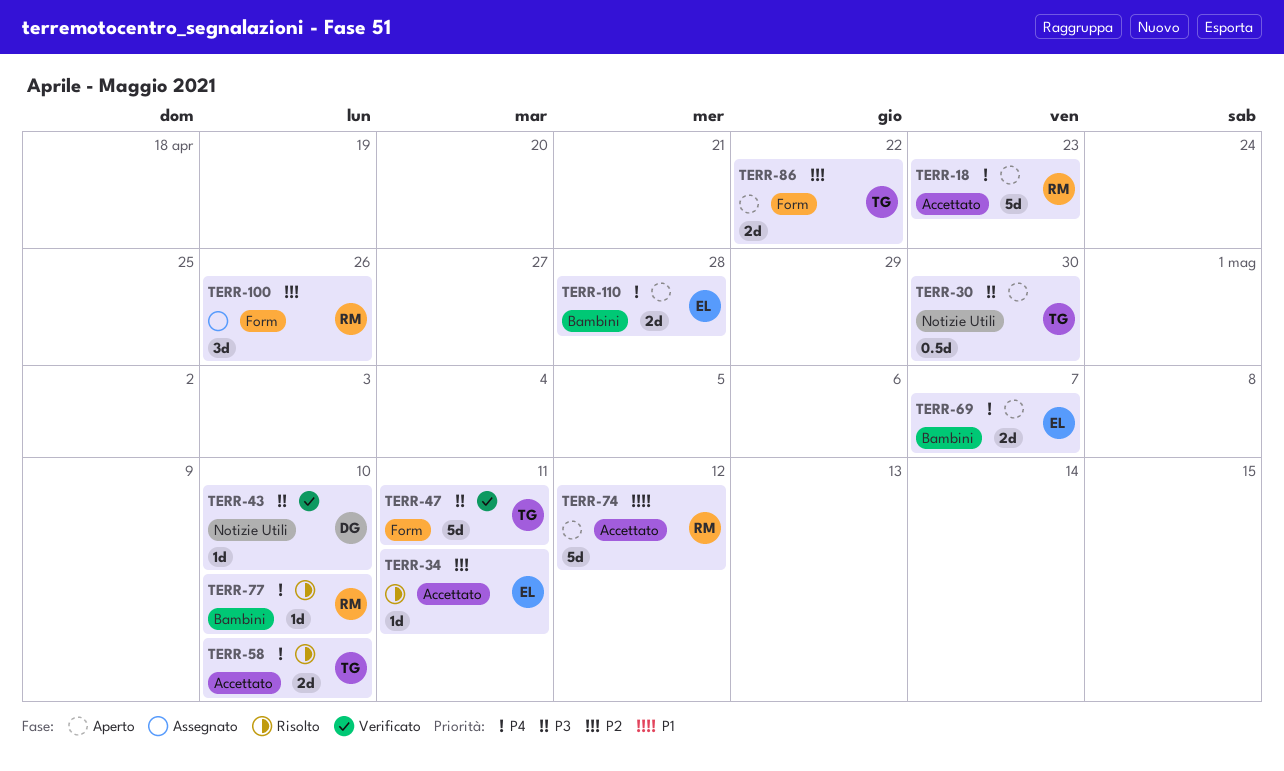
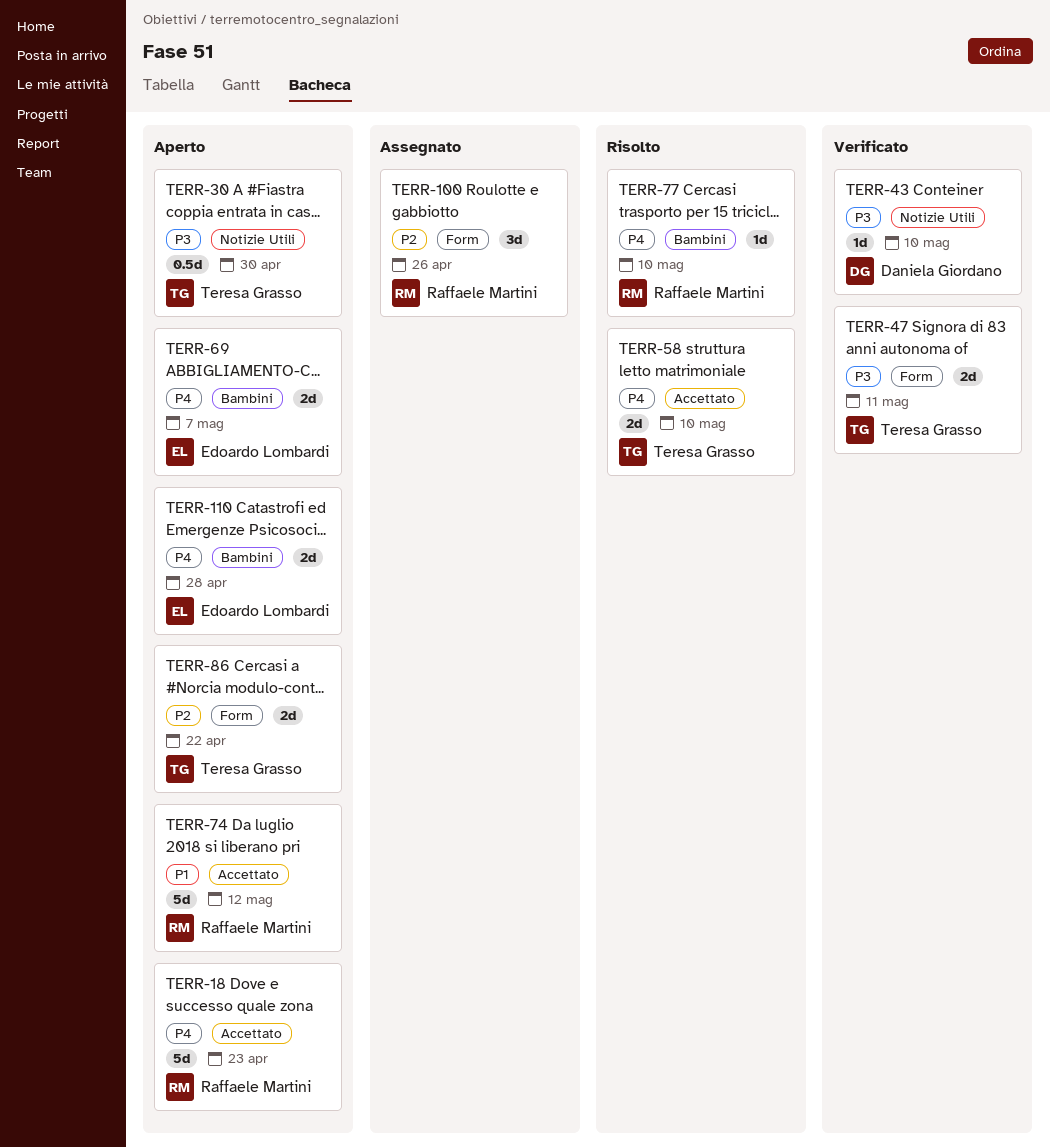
TERR-34: present -> none
TERR-47, estimate: 5d -> 2d

